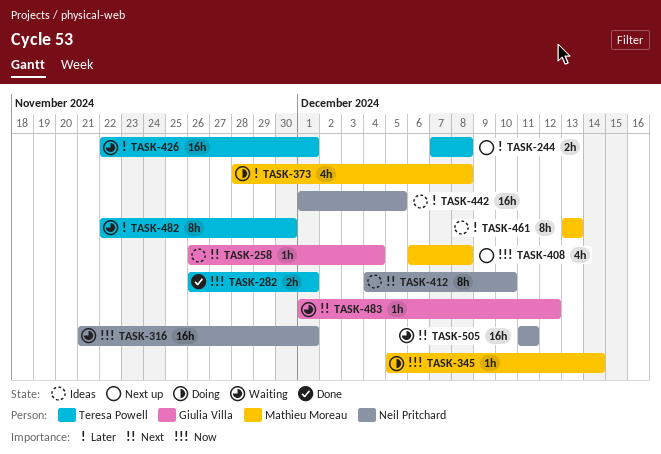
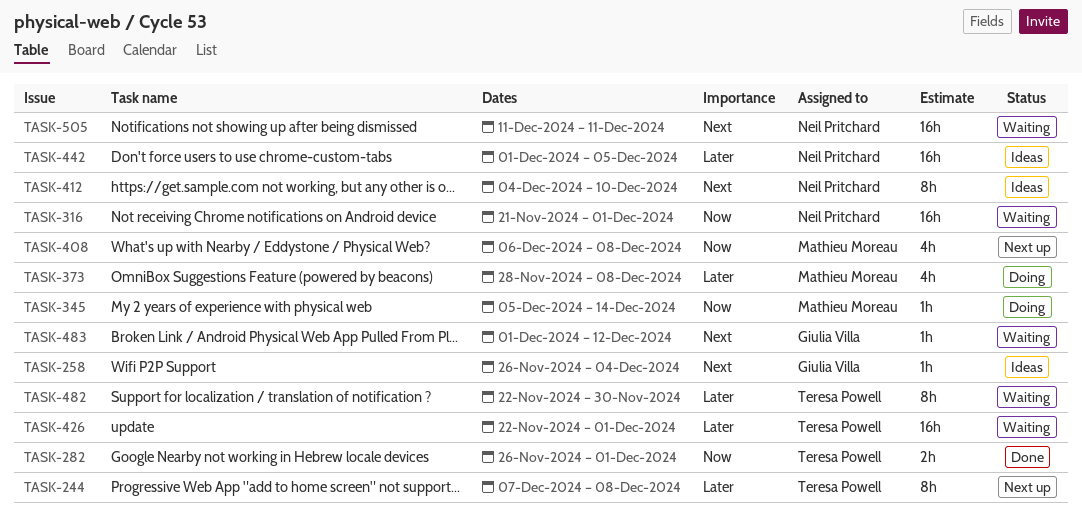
TASK-244, estimate: 2h -> 8h
TASK-461: present -> none

